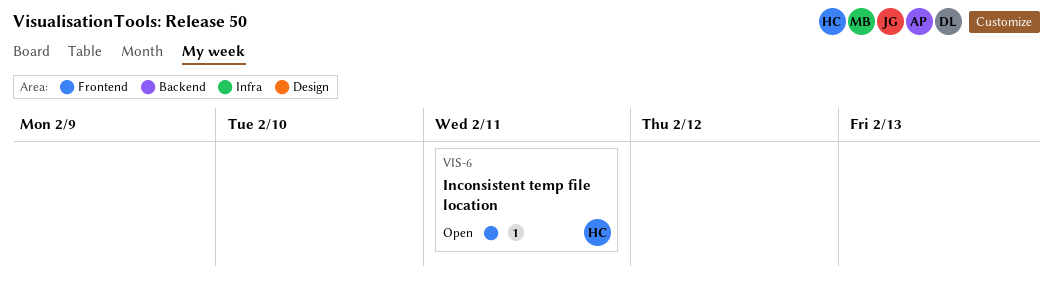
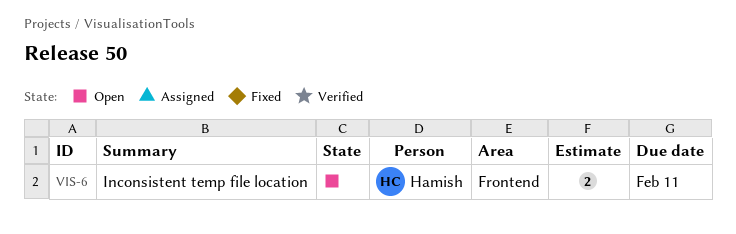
VIS-6, estimate: 1 -> 2

